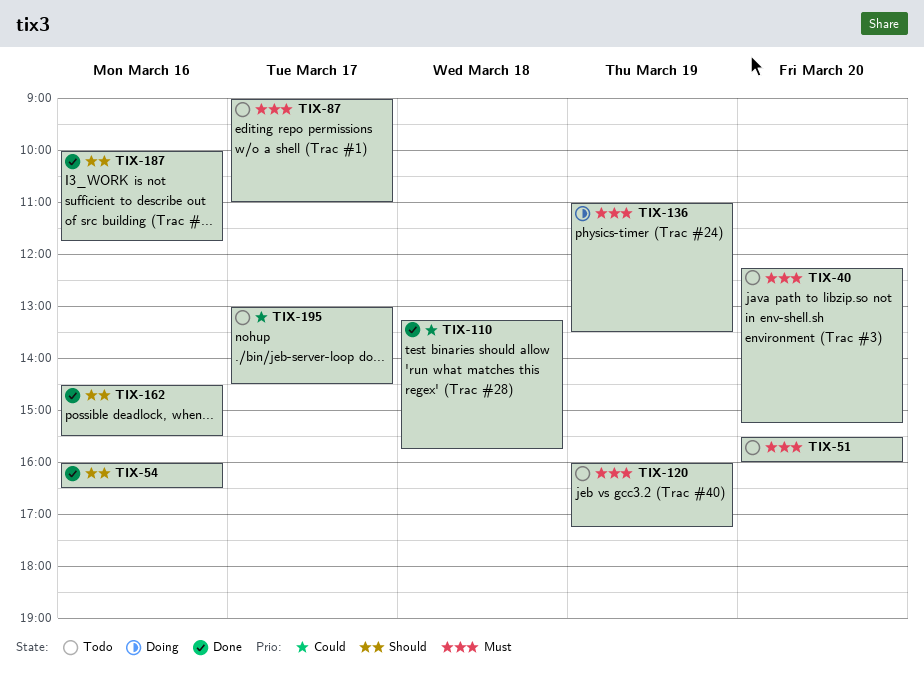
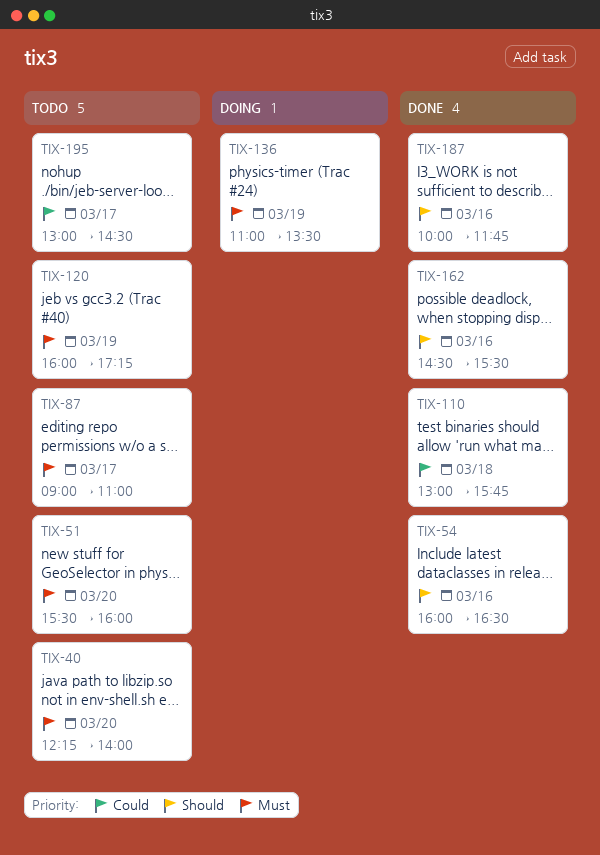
TIX-40, ends: 15:15 -> 14:00
TIX-110, begins: 13:15 -> 13:00

